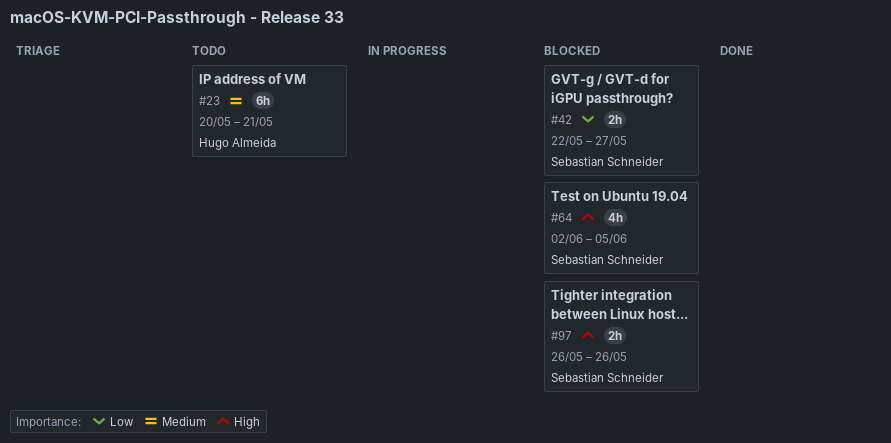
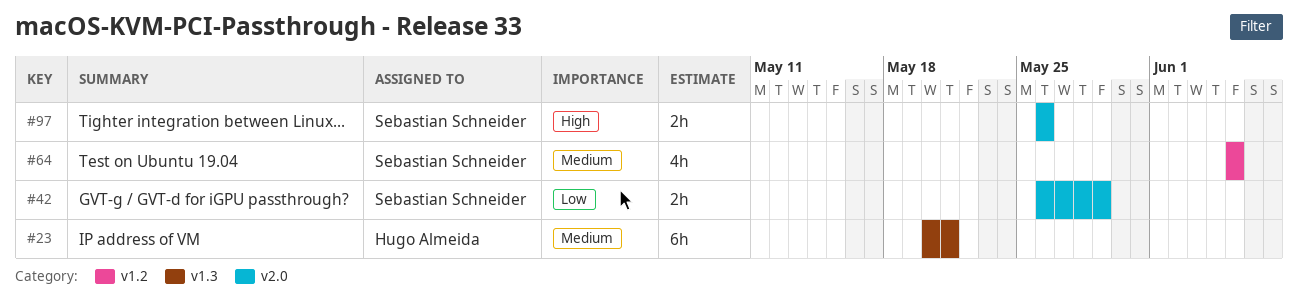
#42, start: May 22 -> May 26
#42, due: May 27 -> May 29
#64, priority: High -> Medium
#64, start: Jun 2 -> Jun 5

